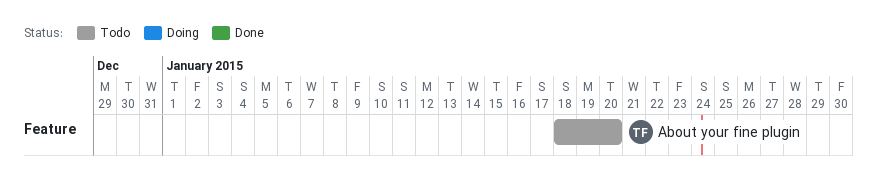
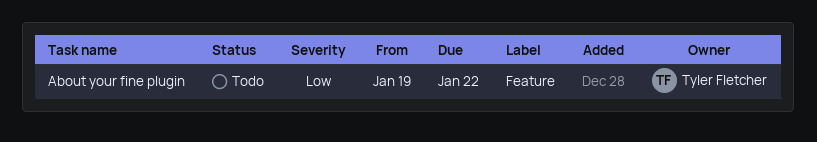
About your fine plugin, start: Jan 18 -> Jan 19
About your fine plugin, due: Jan 20 -> Jan 22

